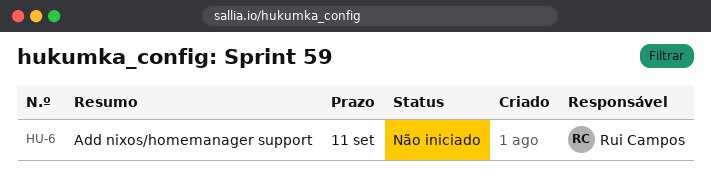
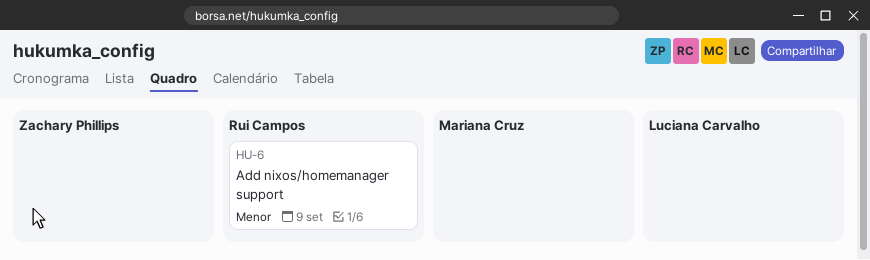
HU-6, due: Sep 11 -> Sep 9

